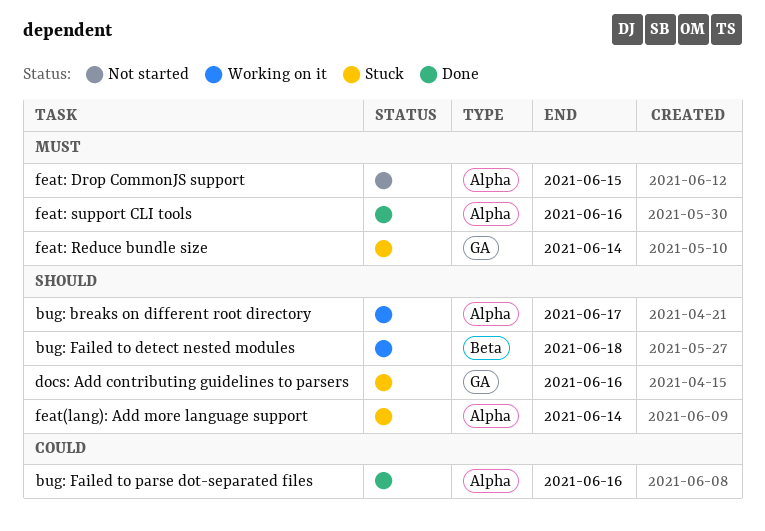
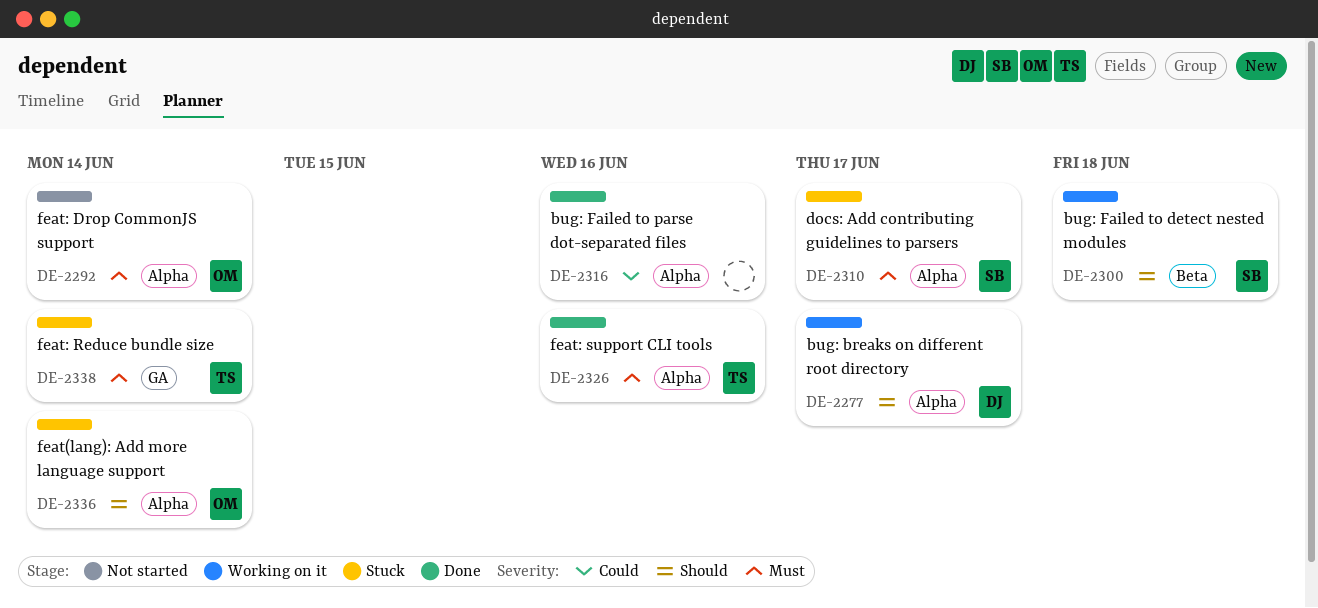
docs: Add contributing guidelines to parsers, priority: Should -> Must
docs: Add contributing guidelines to parsers, label: GA -> Alpha
docs: Add contributing guidelines to parsers, due: Jun 16 -> Jun 17
feat: Drop CommonJS support, due: Jun 15 -> Jun 14

